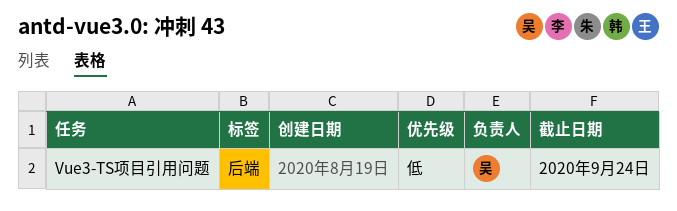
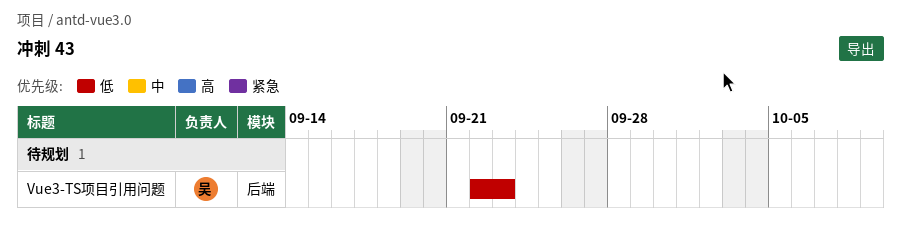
Vue3-TS项目引用问题, due: Sep 24 -> Sep 23

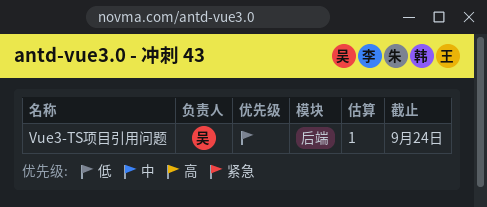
Vue3-TS项目引用问题, due: Sep 23 -> Sep 24

